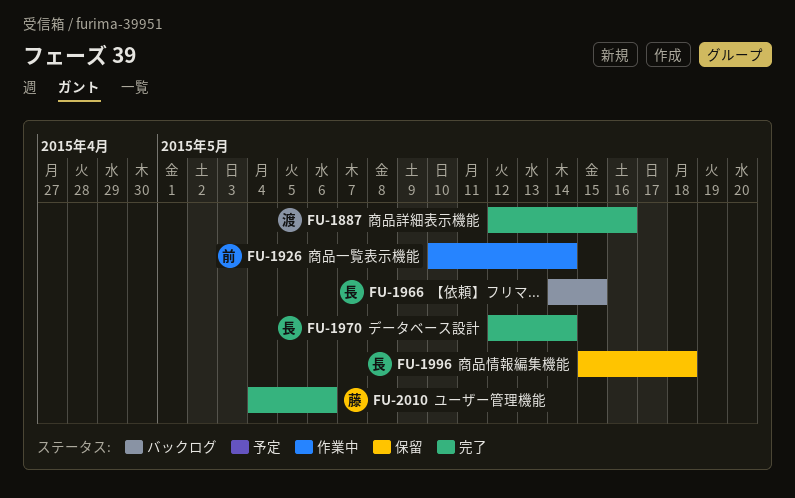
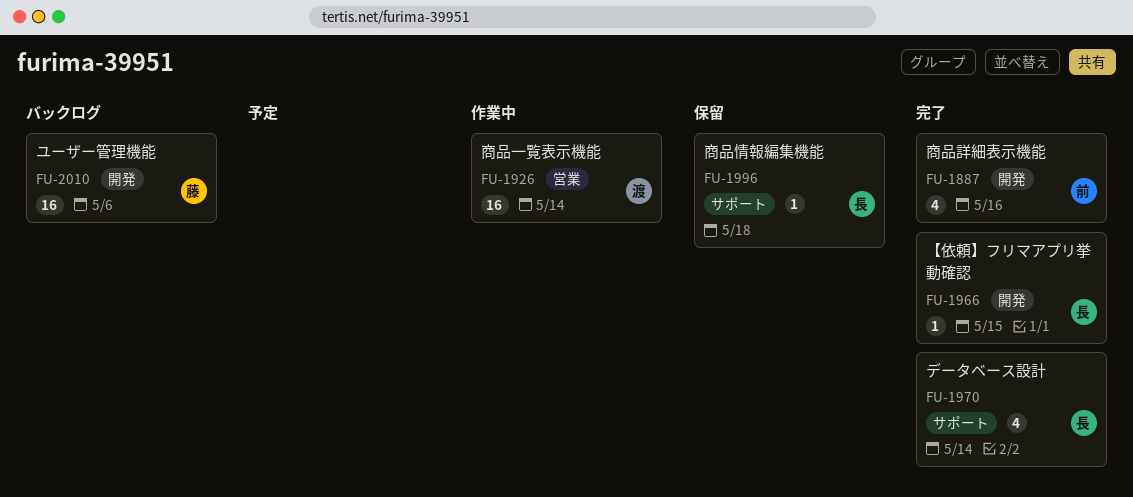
FU-1887, owner: 渡 -> 前
FU-1926, owner: 前 -> 渡
FU-1966, status: バックログ -> 完了
FU-2010, status: 完了 -> バックログ

